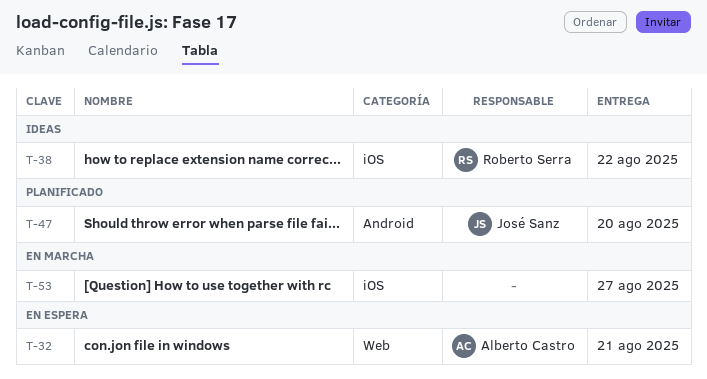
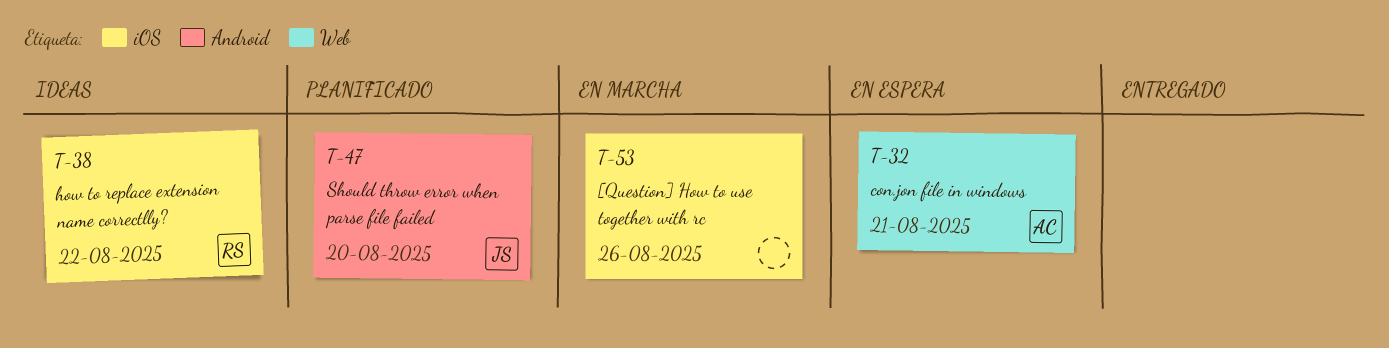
T-53, due: Aug 27 -> Aug 26

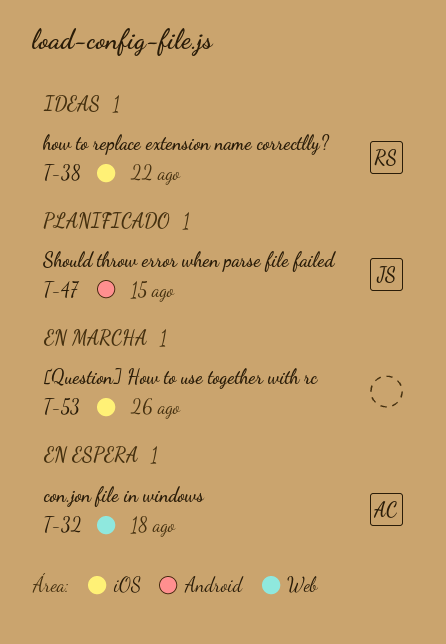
T-32, due: Aug 21 -> Aug 18
T-47, due: Aug 20 -> Aug 15

